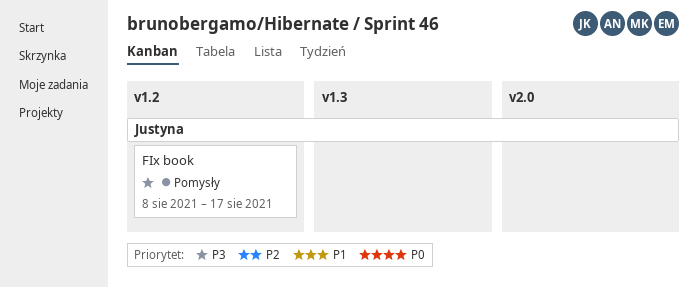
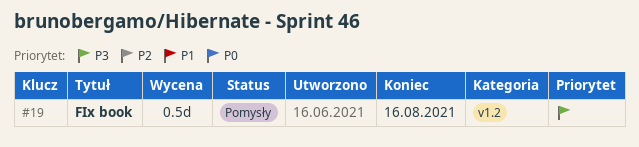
FIx book, due: Aug 17 -> Aug 16

